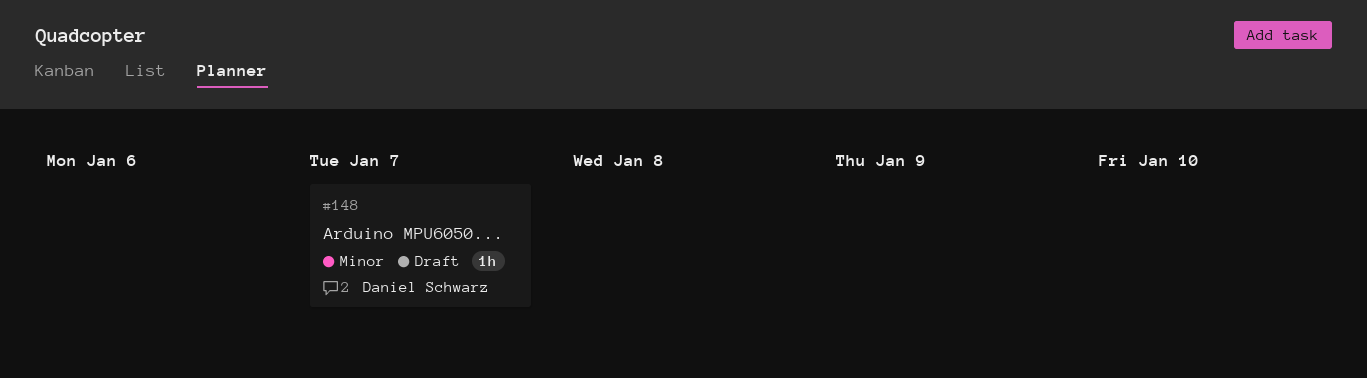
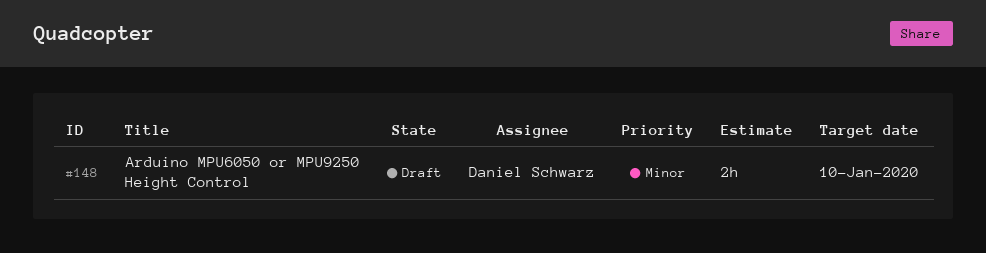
#148, estimate: 1h -> 2h
#148, due: Jan 7 -> Jan 10

